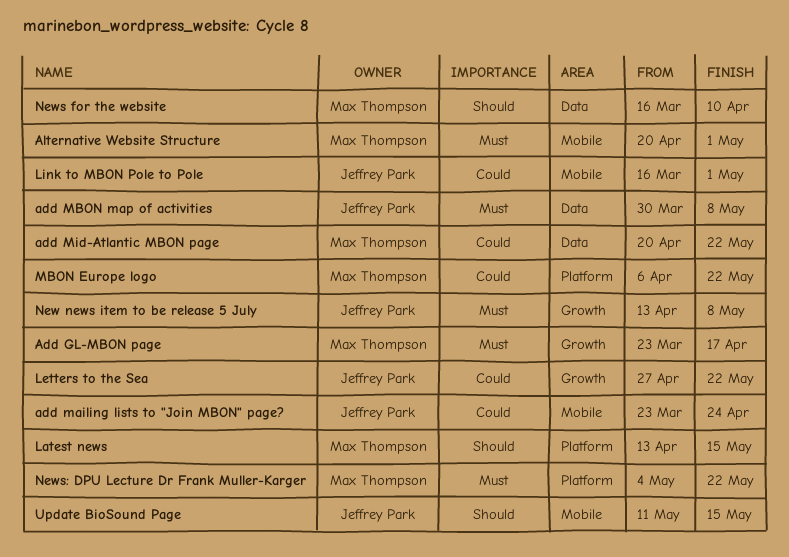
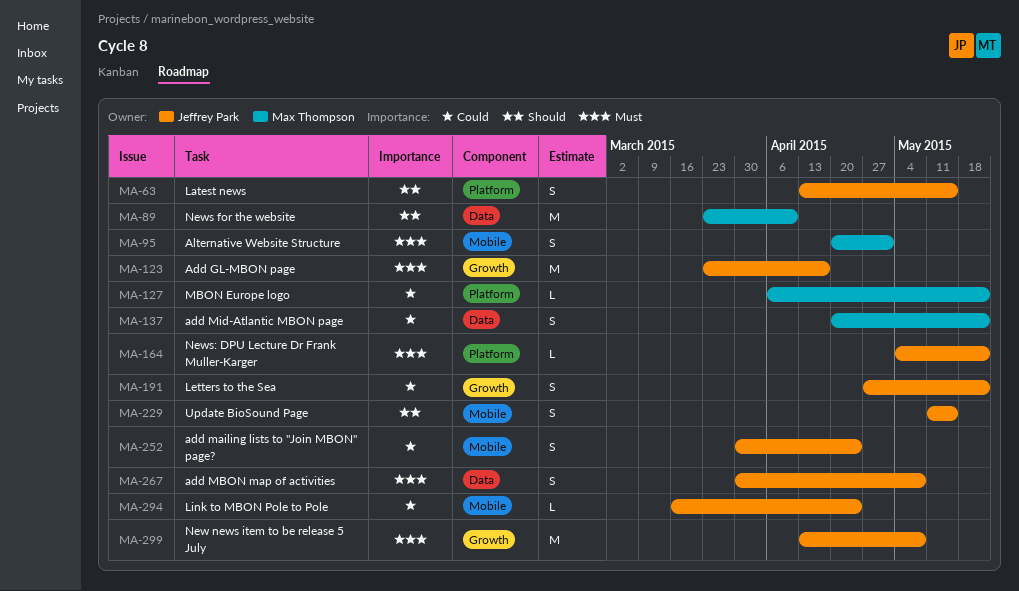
Add GL-MBON page, owner: Max Thompson -> Jeffrey Park
add mailing lists to "Join MBON" page?, start: Mar 23 -> Mar 30
Latest news, owner: Max Thompson -> Jeffrey Park
Link to MBON Pole to Pole, due: May 1 -> Apr 24
News for the website, start: Mar 16 -> Mar 23
News: DPU Lecture Dr Frank Muller-Karger, owner: Max Thompson -> Jeffrey Park

